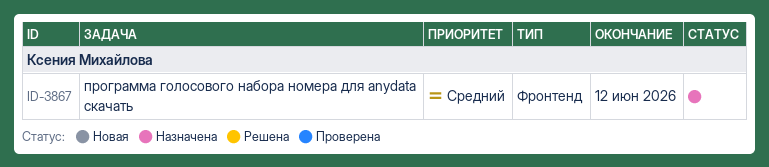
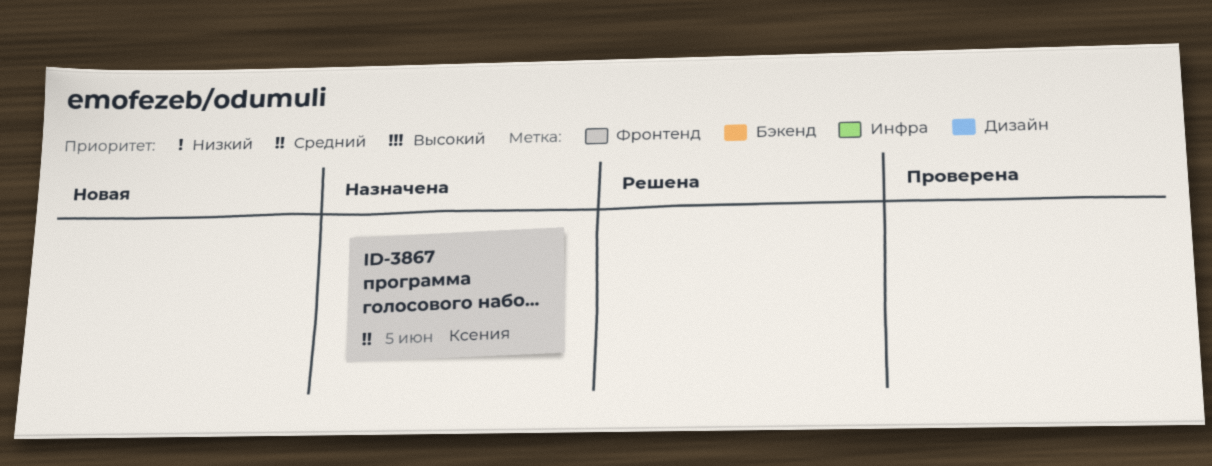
ID-3867, due: Jun 12 -> Jun 5

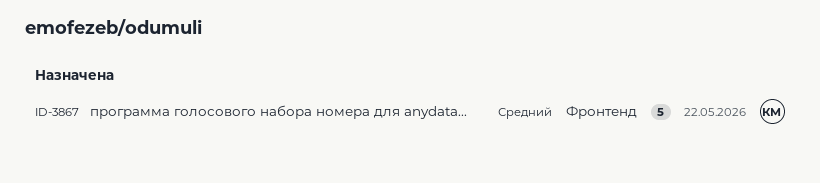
ID-3867, due: Jun 5 -> May 22

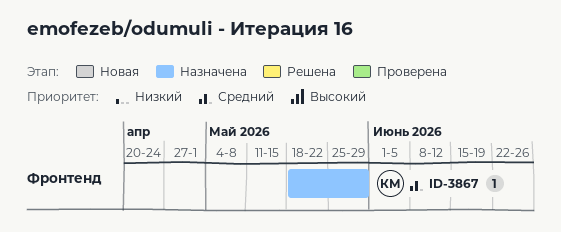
ID-3867, estimate: 5 -> 1
ID-3867, due: May 22 -> May 29

